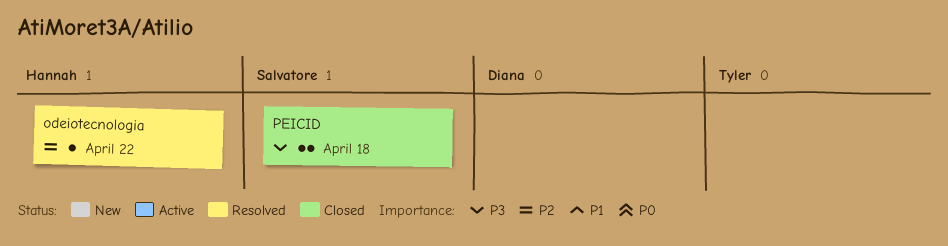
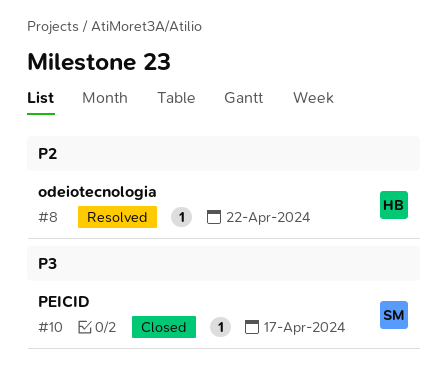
PEICID, estimate: 2 -> 1
PEICID, due: Apr 18 -> Apr 17

